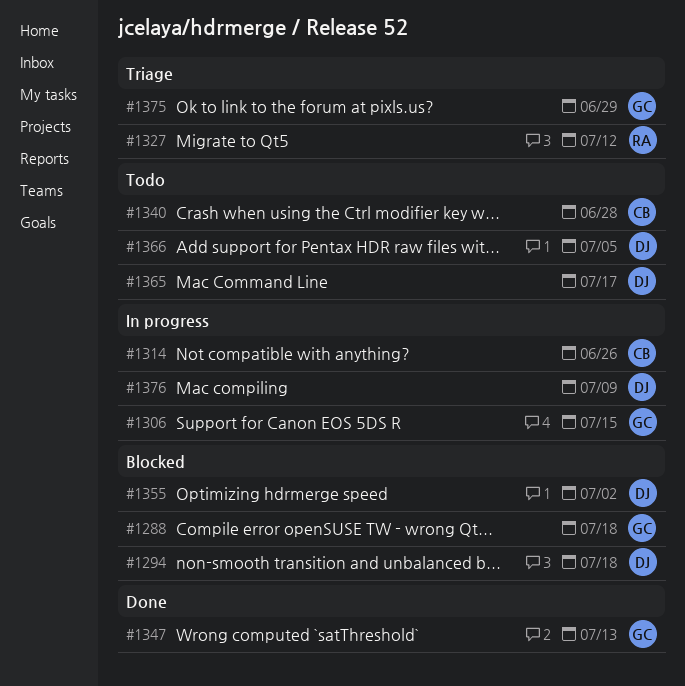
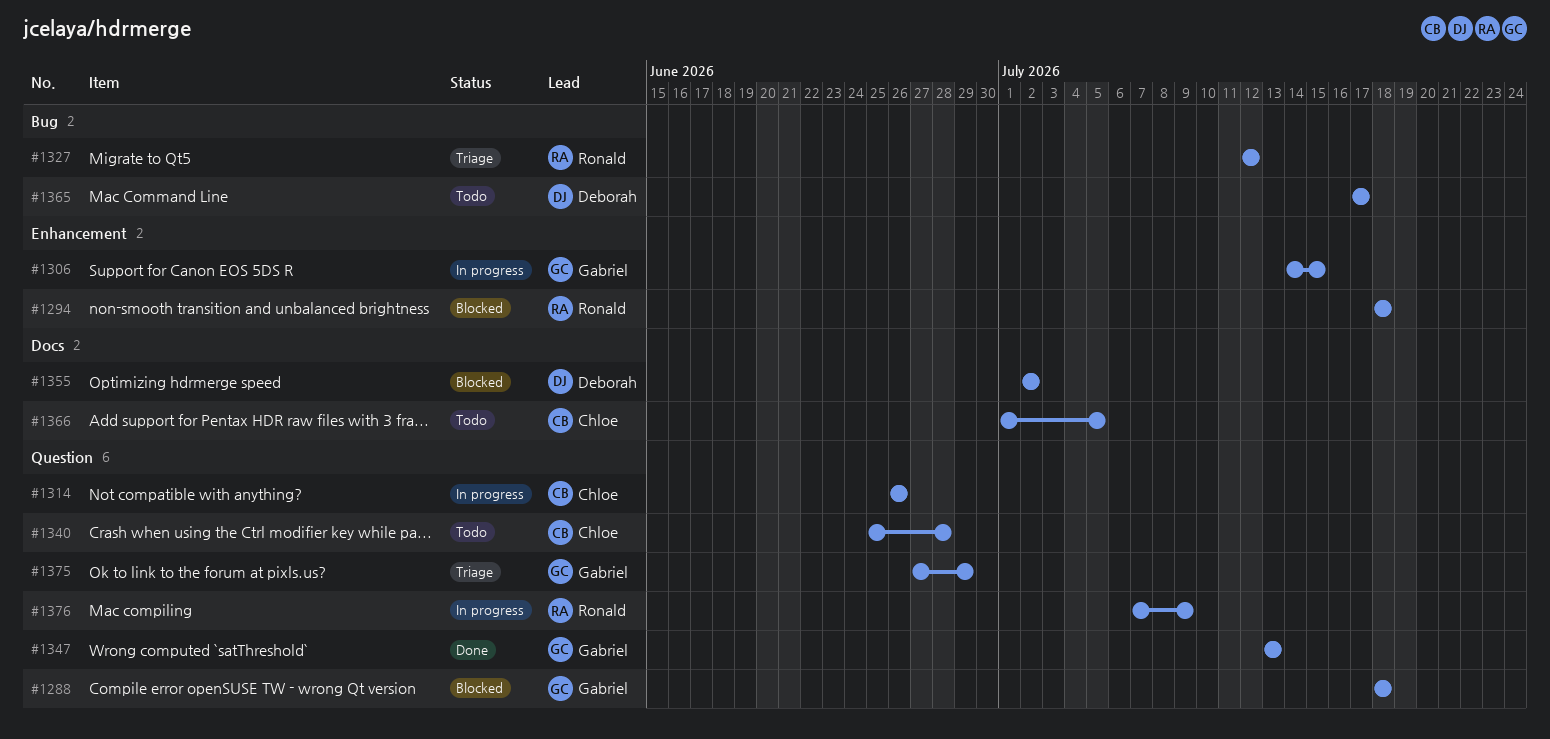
#1294, owner: Deborah -> Ronald
#1366, owner: Deborah -> Chloe
#1376, owner: Deborah -> Ronald

